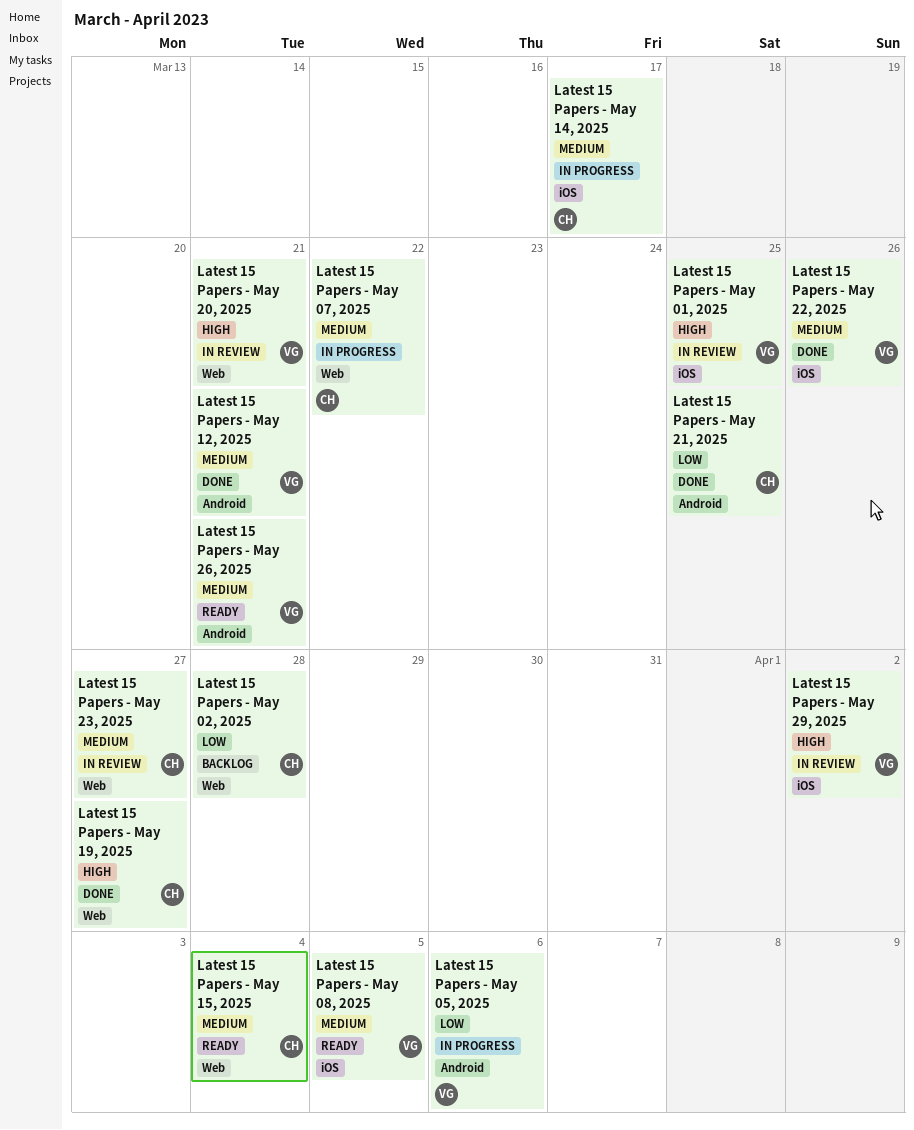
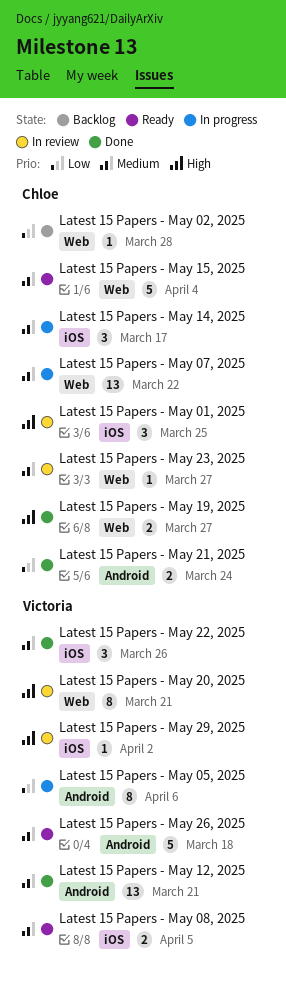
Latest 15 Papers - May 01, 2025, owner: Victoria -> Chloe
Latest 15 Papers - May 21, 2025, due: Mar 25 -> Mar 24
Latest 15 Papers - May 26, 2025, due: Mar 21 -> Mar 18

